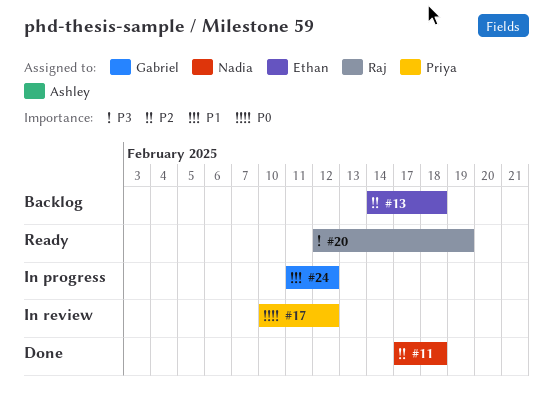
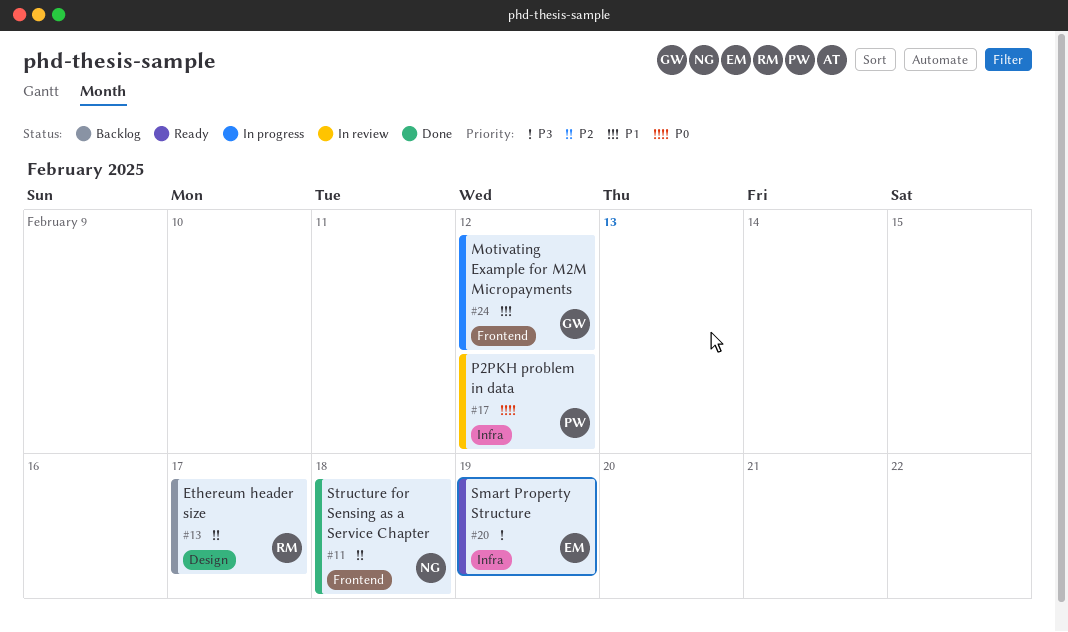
#13, owner: Ethan -> Raj
#13, due: Feb 18 -> Feb 17
#20, owner: Raj -> Ethan

